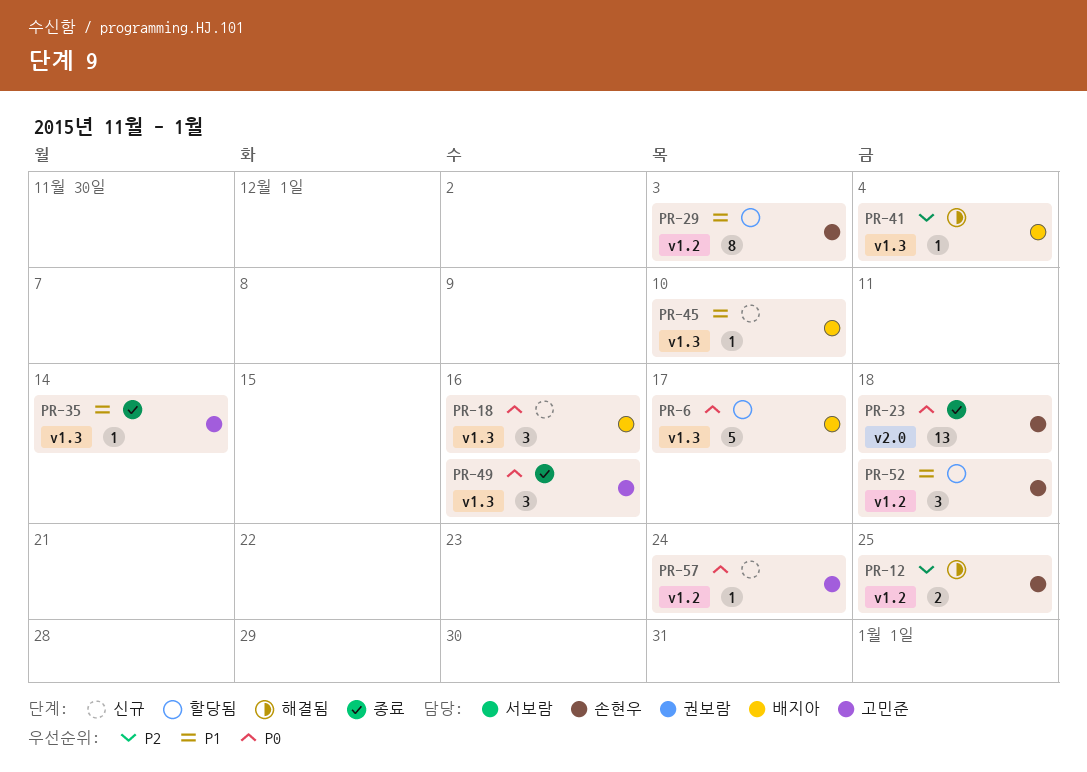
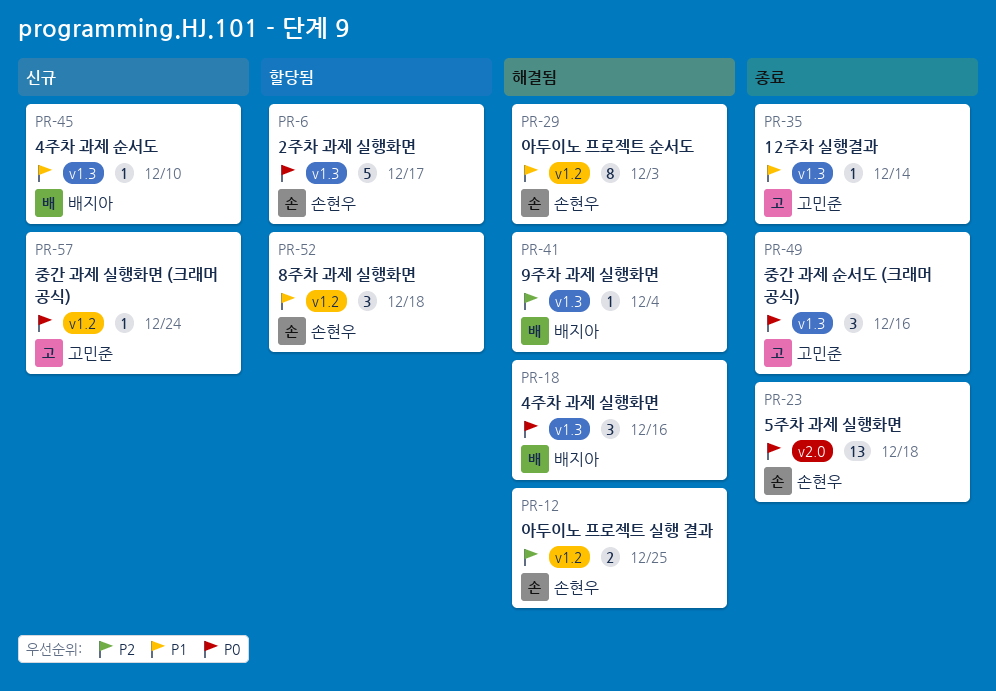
PR-6, owner: 배지아 -> 손현우
PR-18, status: 신규 -> 해결됨
PR-29, status: 할당됨 -> 해결됨

